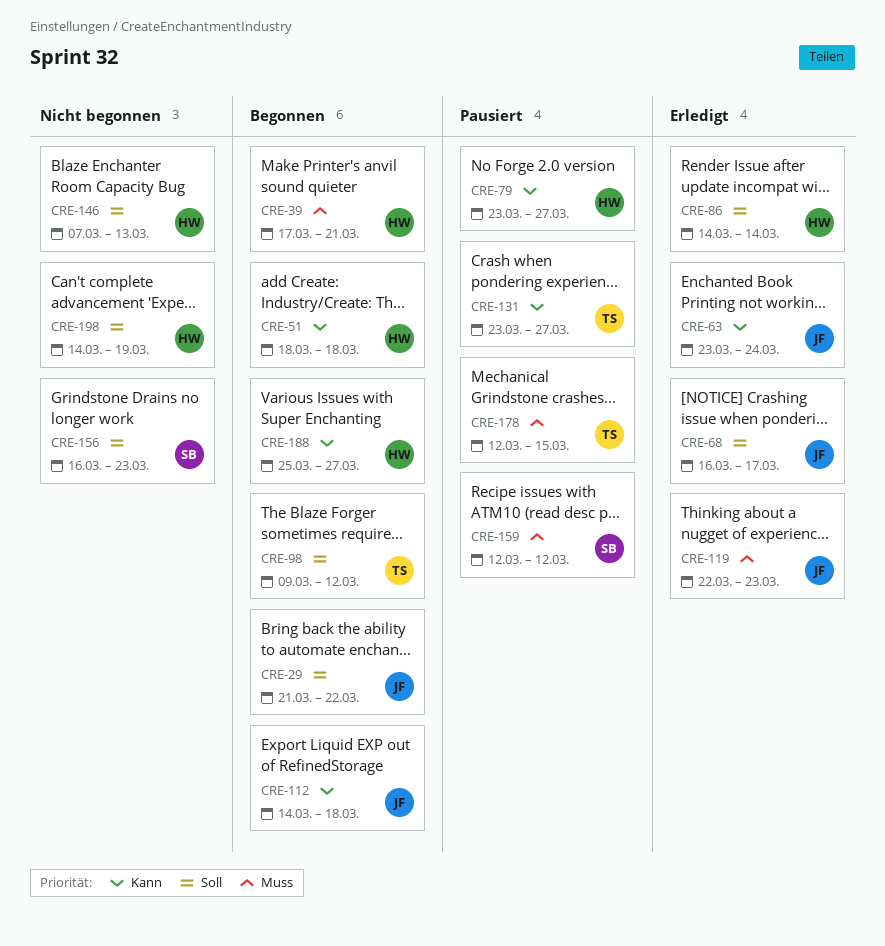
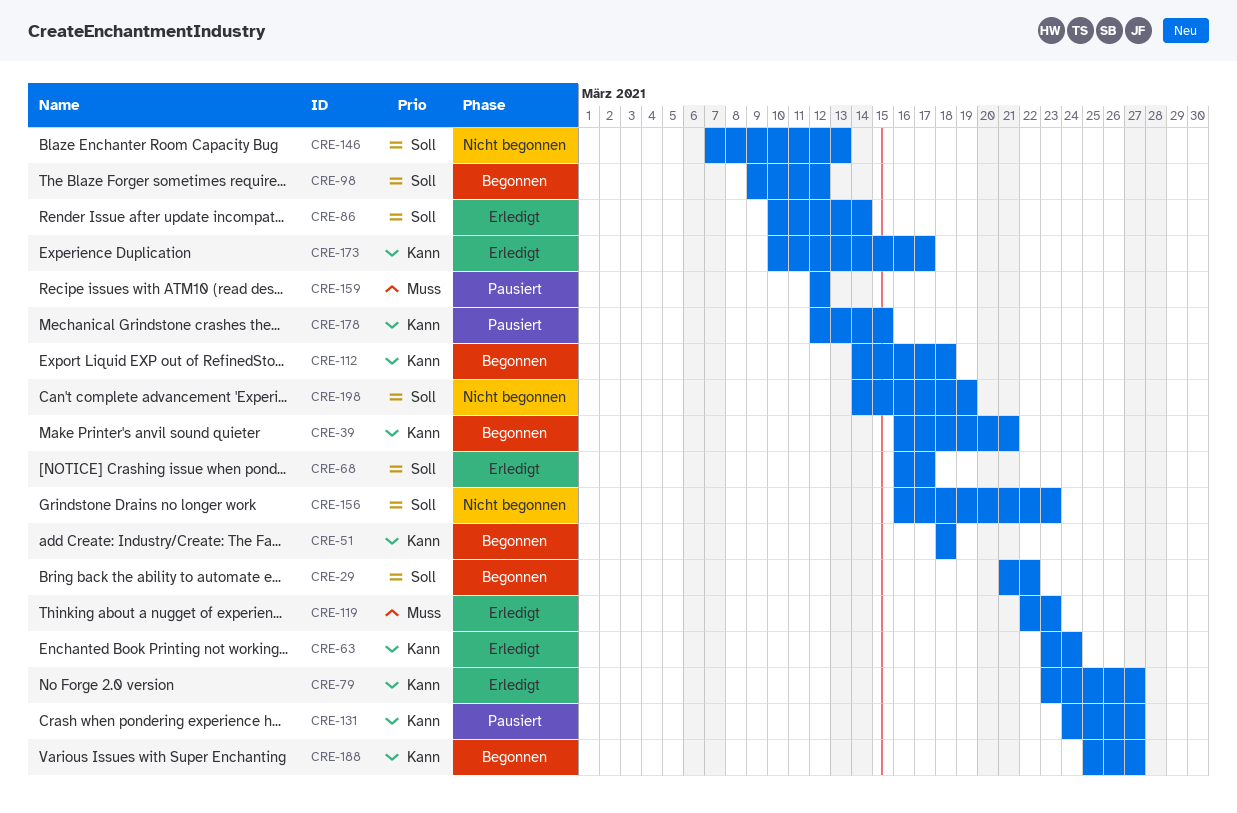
CRE-39, priority: Muss -> Kann
CRE-39, start: Mar 17 -> Mar 16
CRE-79, status: Pausiert -> Erledigt
CRE-86, start: Mar 14 -> Mar 10
CRE-131, start: Mar 23 -> Mar 24
CRE-173: none -> present
CRE-178, priority: Muss -> Kann

